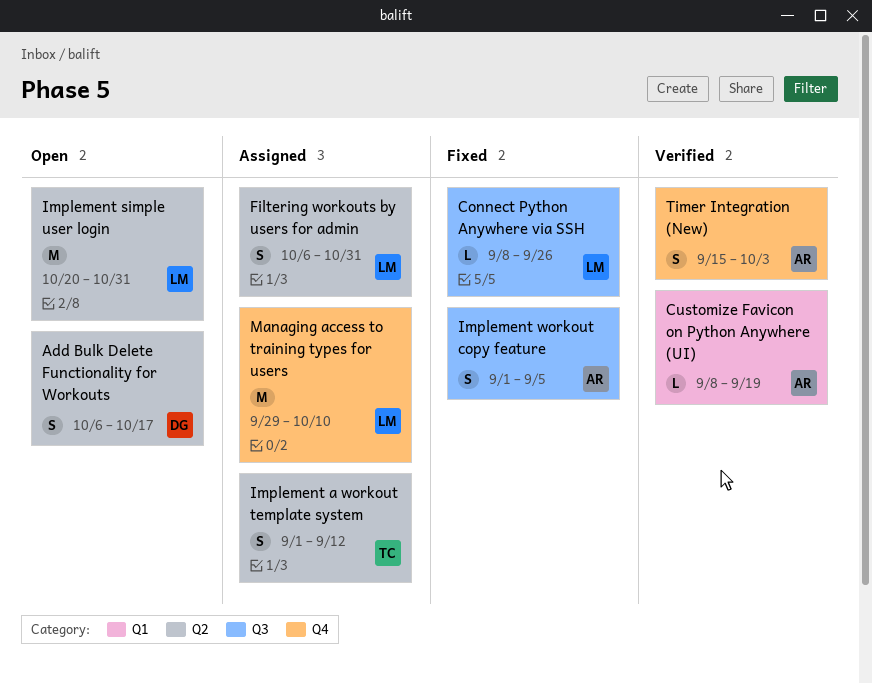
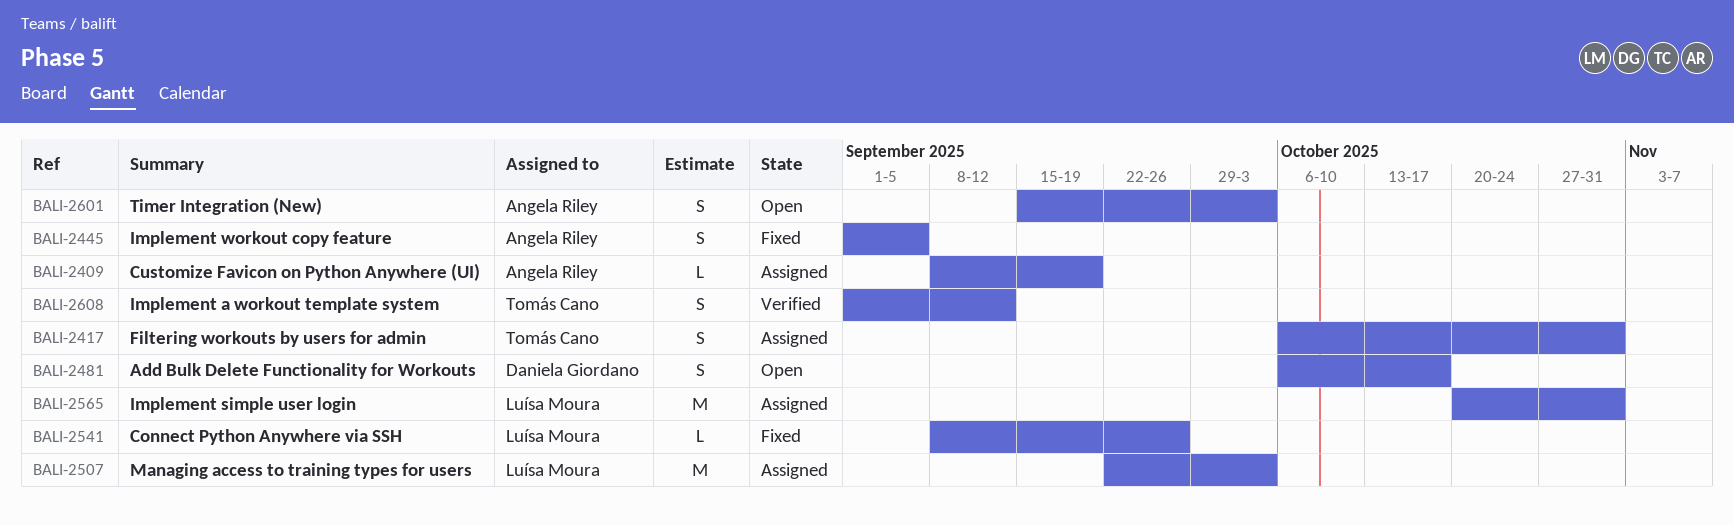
Customize Favicon on Python Anywhere (UI), status: Verified -> Assigned
Filtering workouts by users for admin, owner: Luísa Moura -> Tomás Cano
Implement a workout template system, status: Assigned -> Verified
Implement simple user login, status: Open -> Assigned
Managing access to training types for users, start: Sep 29 -> Sep 22
Managing access to training types for users, due: Oct 10 -> Oct 3
Timer Integration (New), status: Verified -> Open

